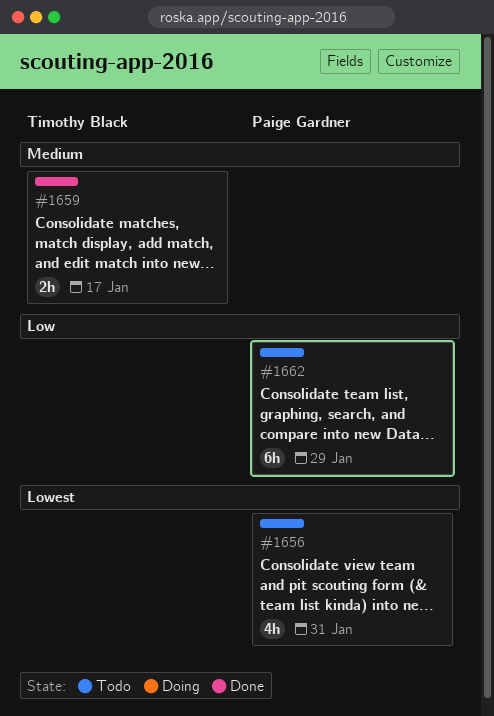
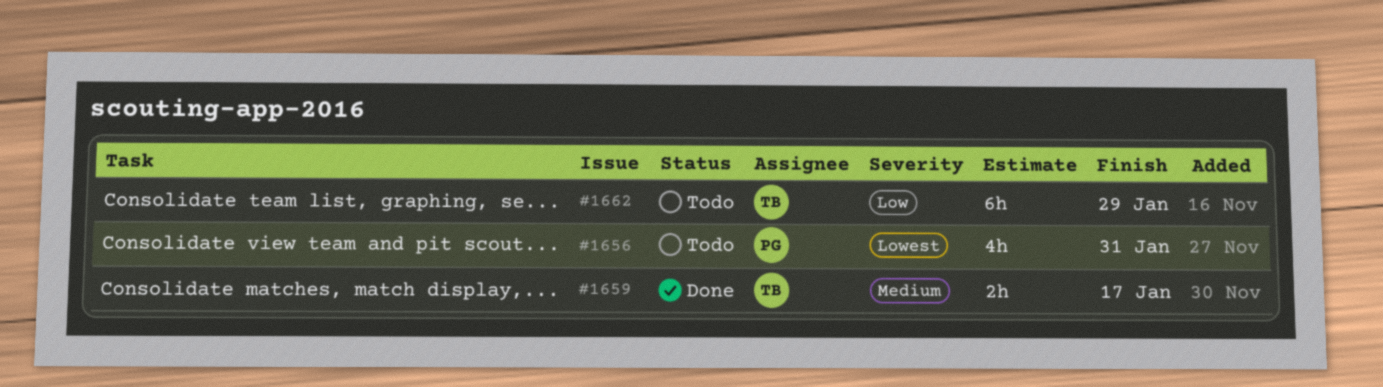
#1662, owner: Paige Gardner -> Timothy Black

